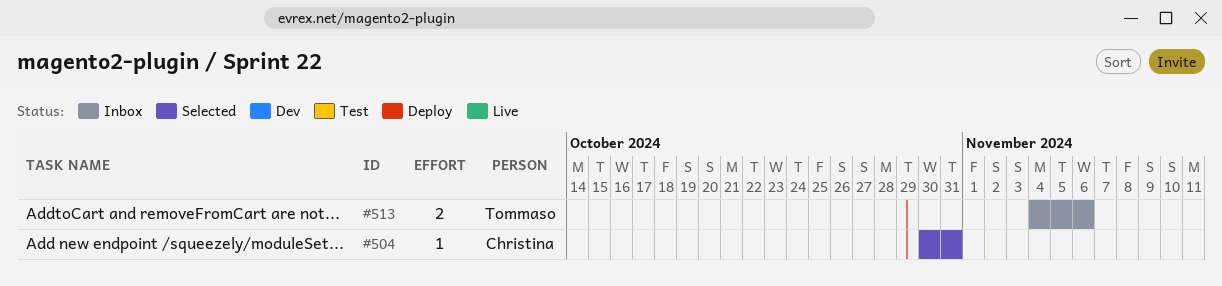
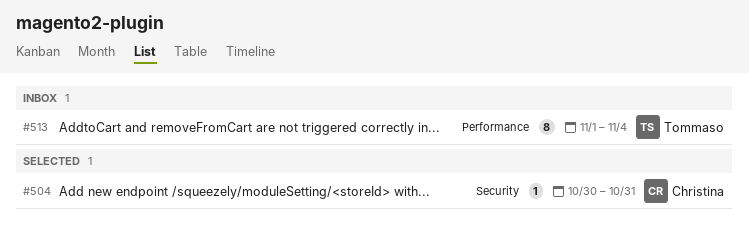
#513, estimate: 2 -> 8
#513, start: Nov 4 -> Nov 1
#513, due: Nov 6 -> Nov 4

